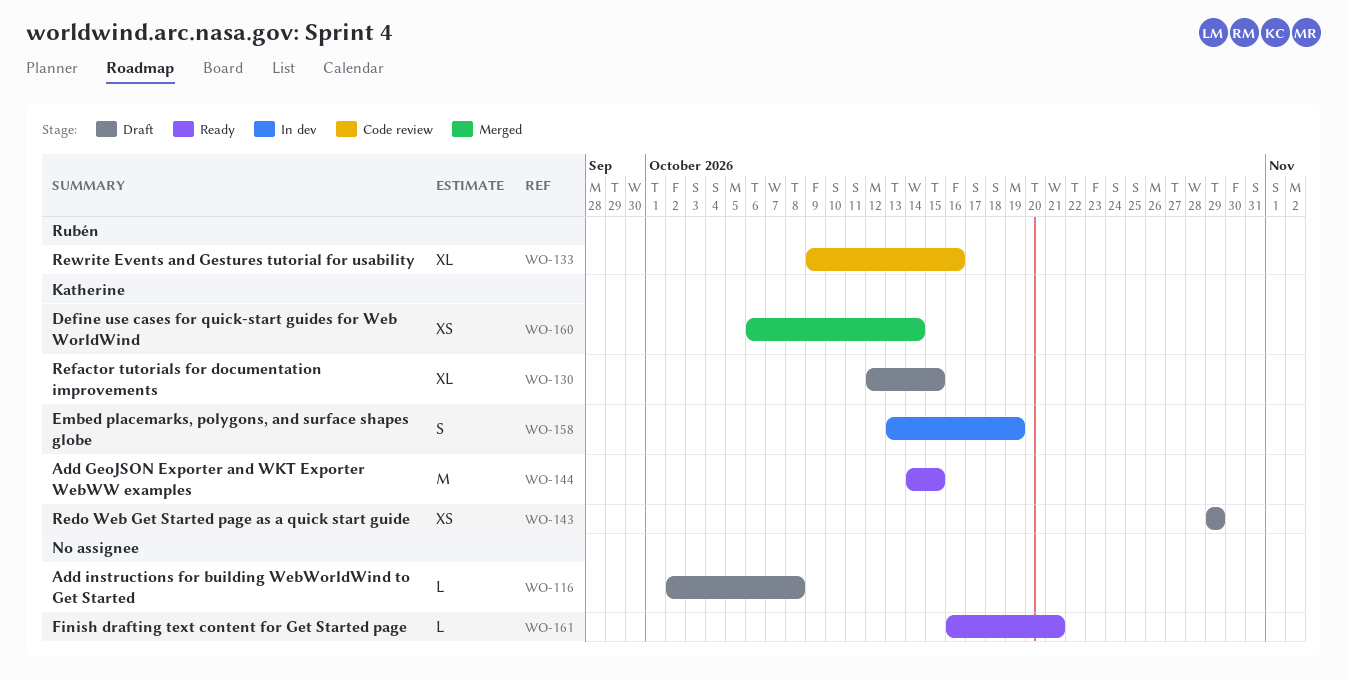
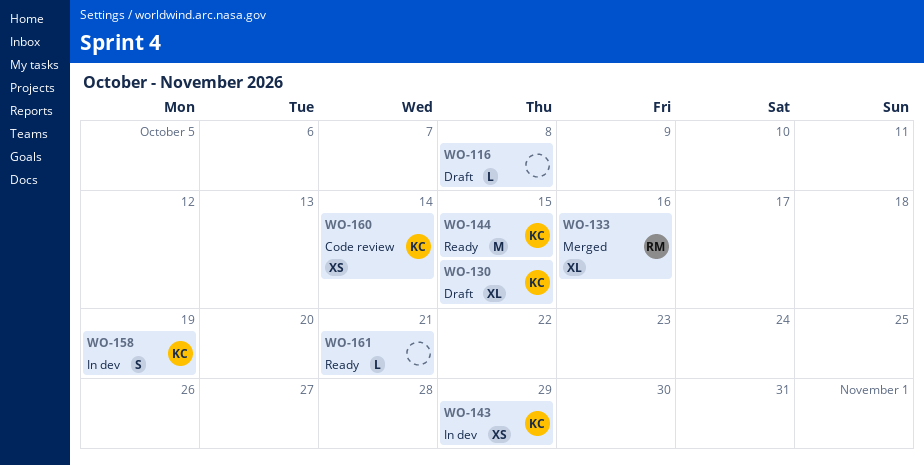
WO-133, status: Code review -> Merged
WO-143, status: Draft -> In dev
WO-160, status: Merged -> Code review

